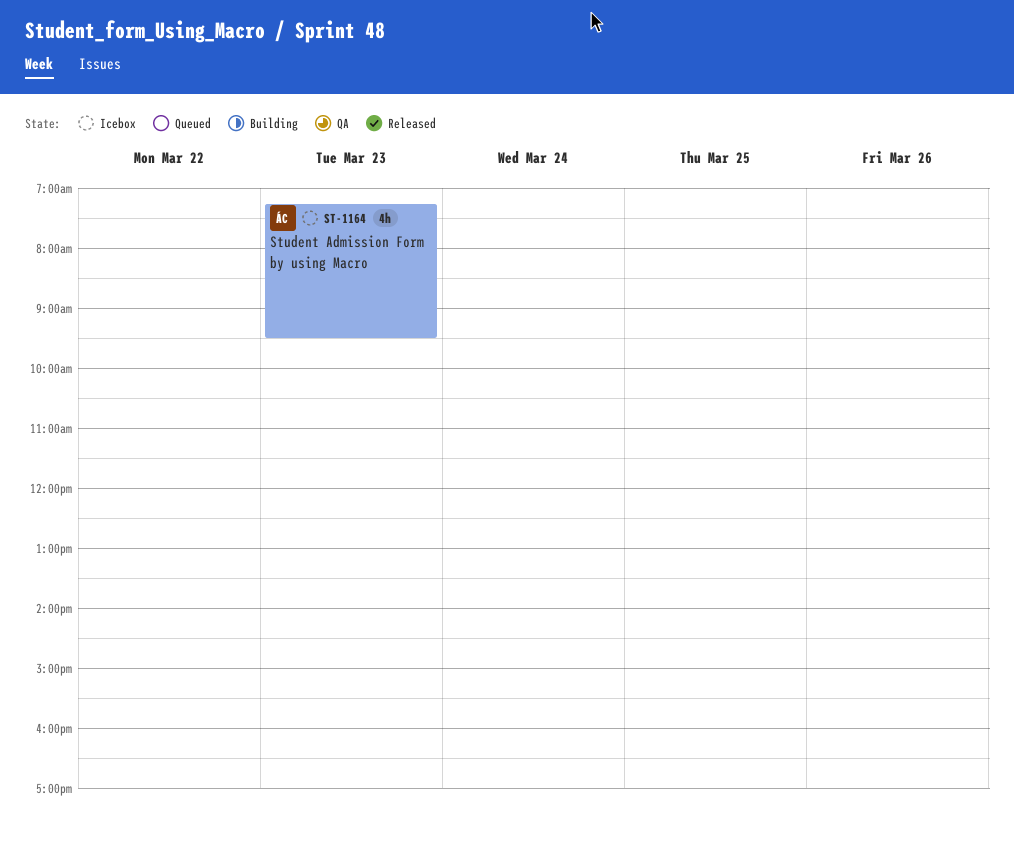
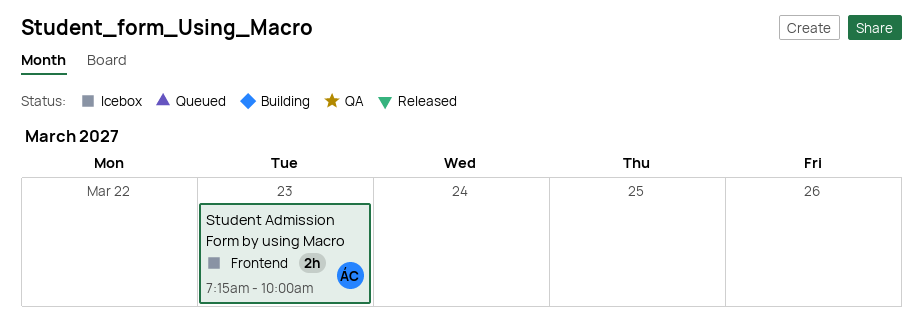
Student Admission Form by using Macro, estimate: 4h -> 2h
Student Admission Form by using Macro, ends: 09:30 -> 10:00

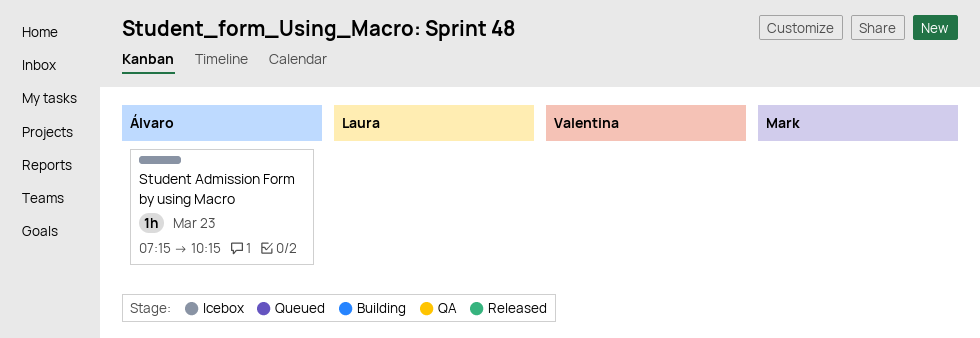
Student Admission Form by using Macro, estimate: 2h -> 1h
Student Admission Form by using Macro, ends: 10:00 -> 10:15

